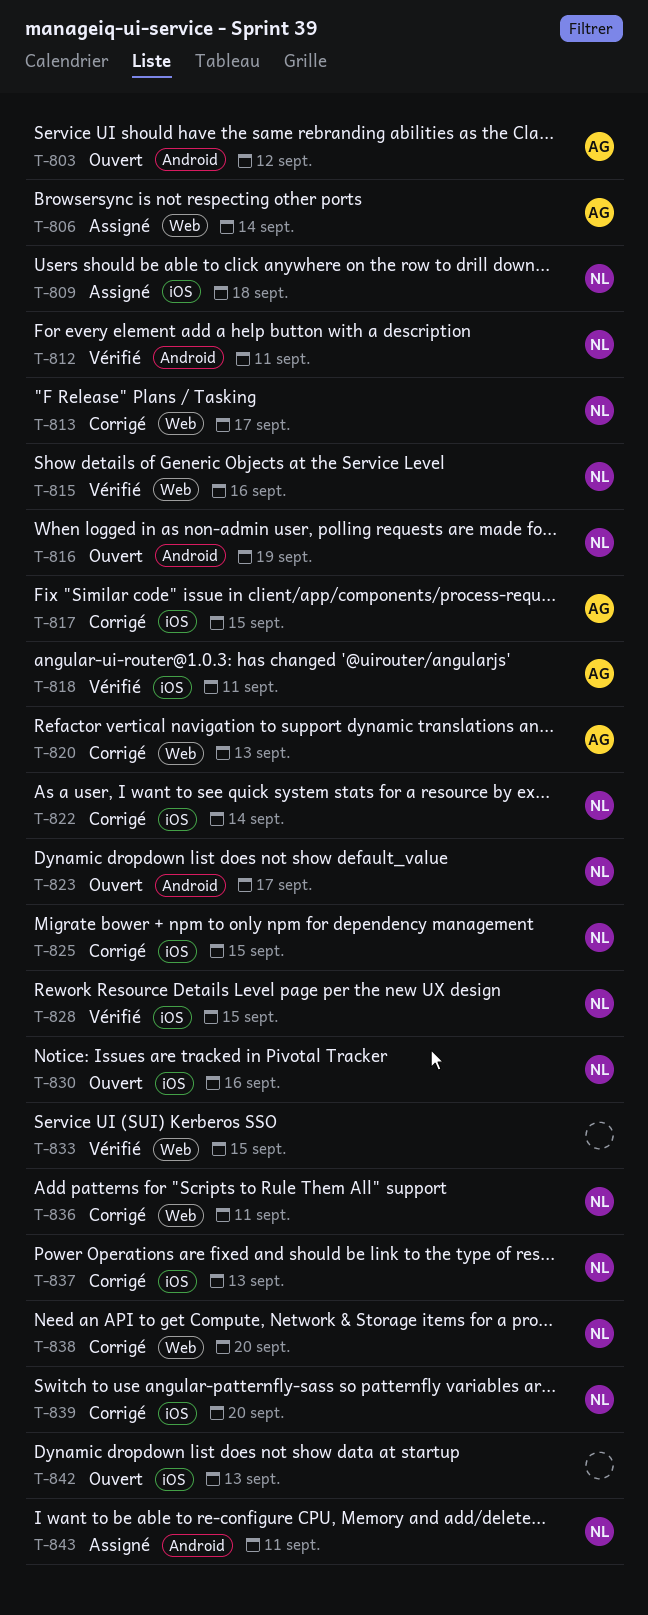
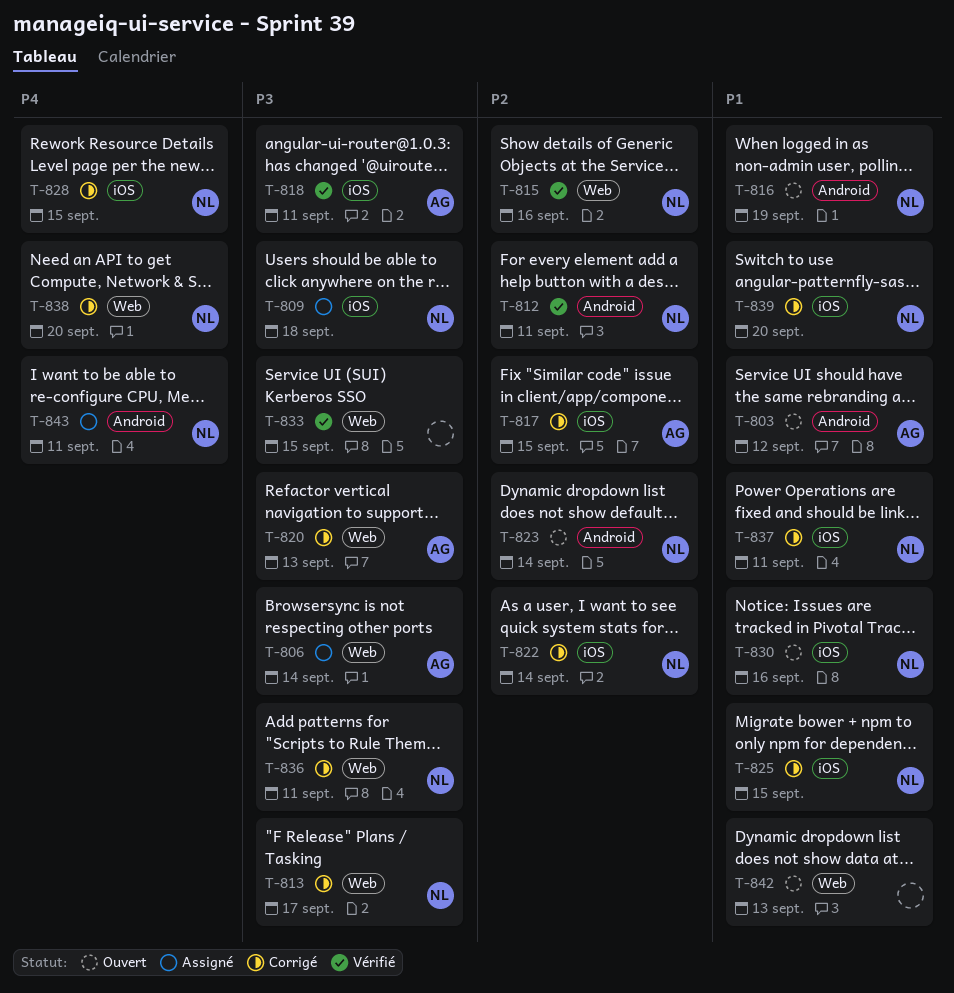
T-823, due: Sep 17 -> Sep 14
T-828, status: Vérifié -> Corrigé
T-837, due: Sep 13 -> Sep 11
T-842, label: iOS -> Web

